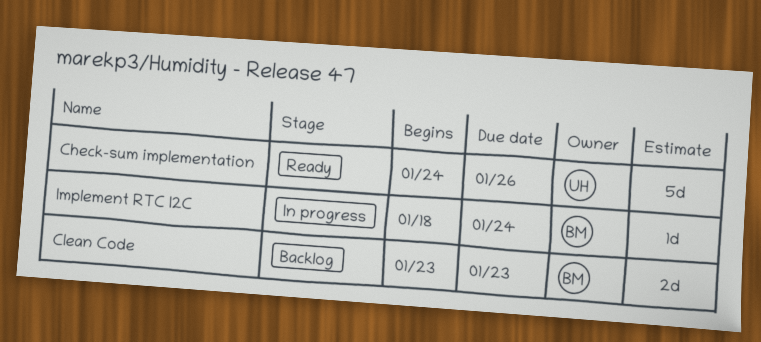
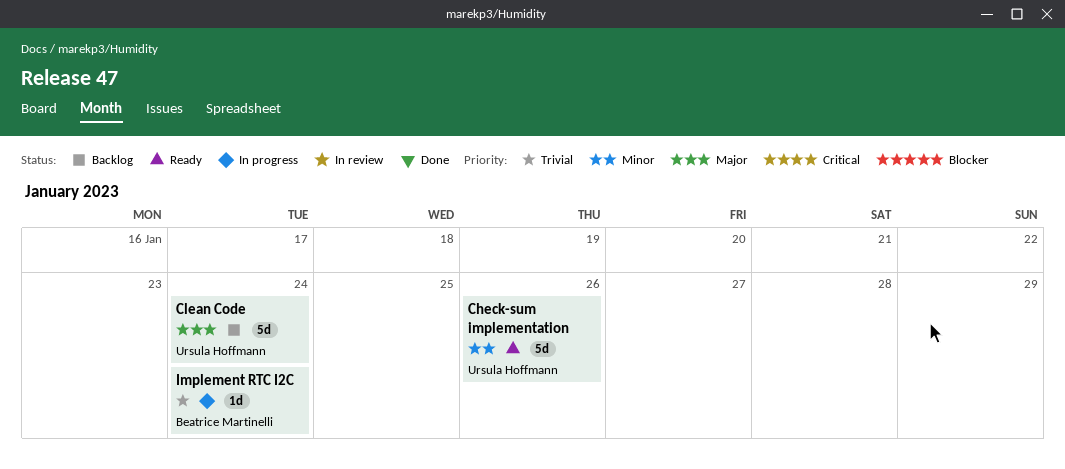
Clean Code, owner: Beatrice Martinelli -> Ursula Hoffmann
Clean Code, estimate: 2d -> 5d
Clean Code, due: Jan 23 -> Jan 24

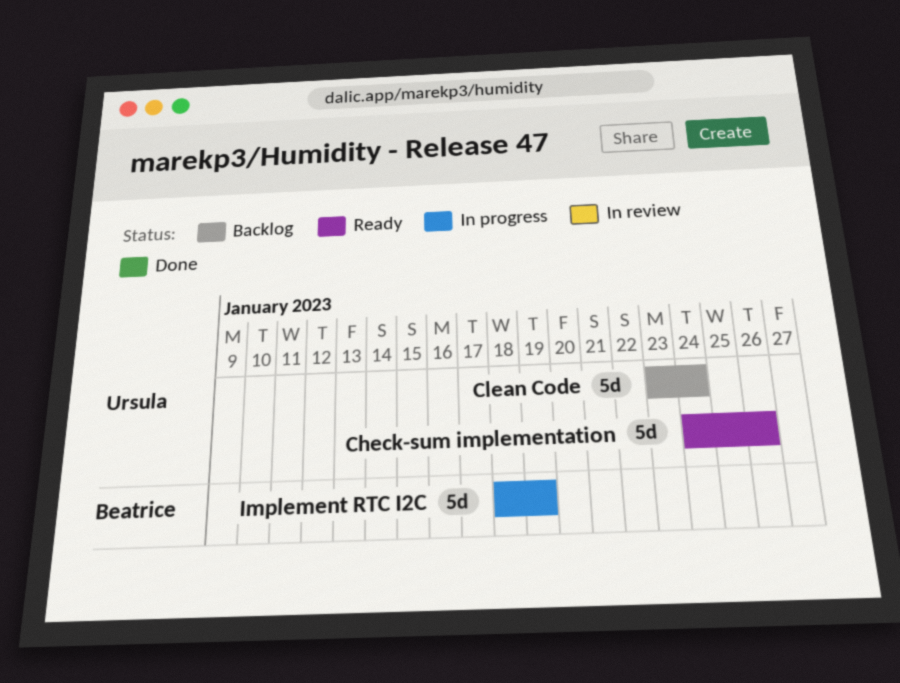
Implement RTC I2C, estimate: 1d -> 5d
Implement RTC I2C, due: Jan 24 -> Jan 19

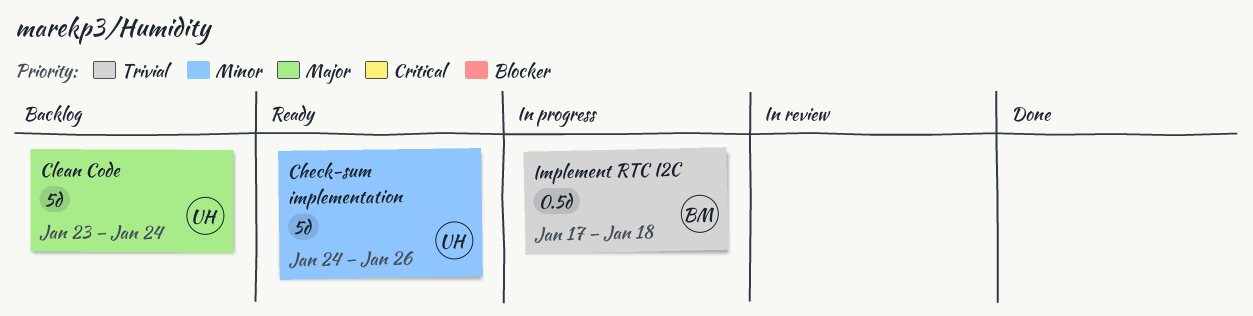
Implement RTC I2C, estimate: 5d -> 0.5d
Implement RTC I2C, start: Jan 18 -> Jan 17
Implement RTC I2C, due: Jan 19 -> Jan 18

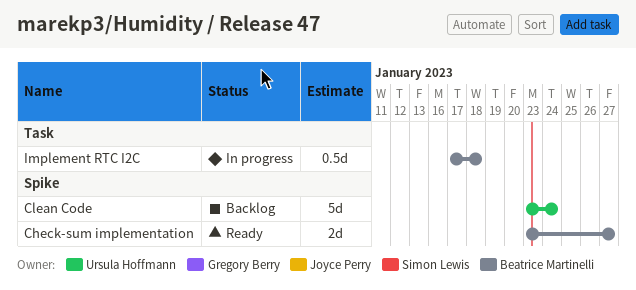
Check-sum implementation, owner: Ursula Hoffmann -> Beatrice Martinelli
Check-sum implementation, estimate: 5d -> 2d
Check-sum implementation, start: Jan 24 -> Jan 23
Check-sum implementation, due: Jan 26 -> Jan 27

